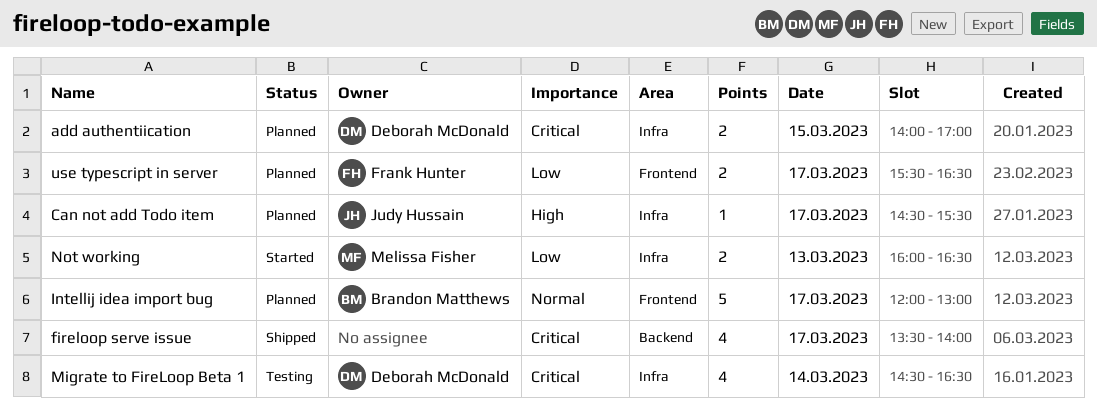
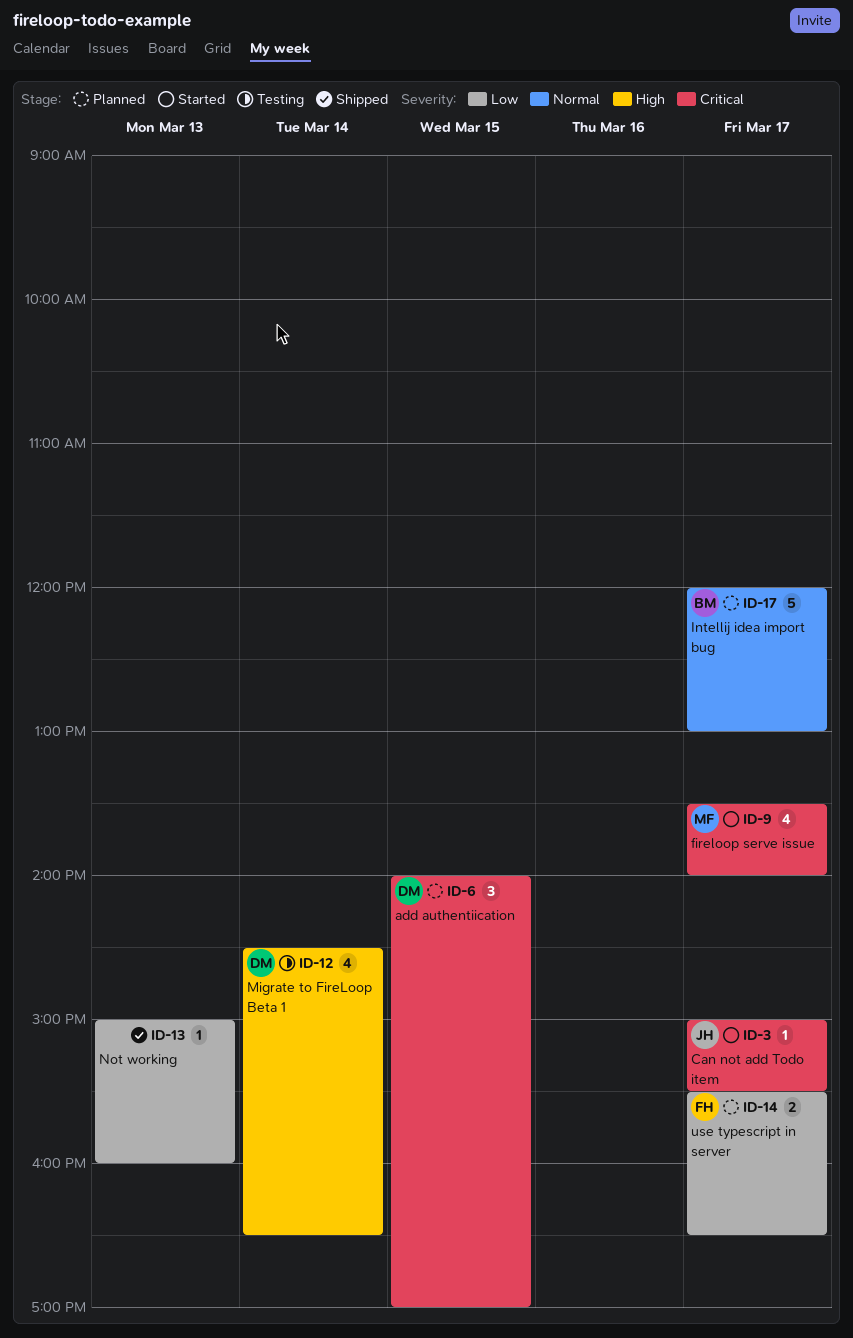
add authentiication, estimate: 2 -> 3
Can not add Todo item, status: Planned -> Started
Can not add Todo item, priority: High -> Critical
Can not add Todo item, begins: 14:30 -> 15:00
fireloop serve issue, status: Shipped -> Started
fireloop serve issue, owner: none -> Melissa Fisher
Migrate to FireLoop Beta 1, priority: Critical -> High
Not working, status: Started -> Shipped
Not working, owner: Melissa Fisher -> none
Not working, estimate: 2 -> 1
Not working, begins: 16:00 -> 15:00
Not working, ends: 16:30 -> 16:00

